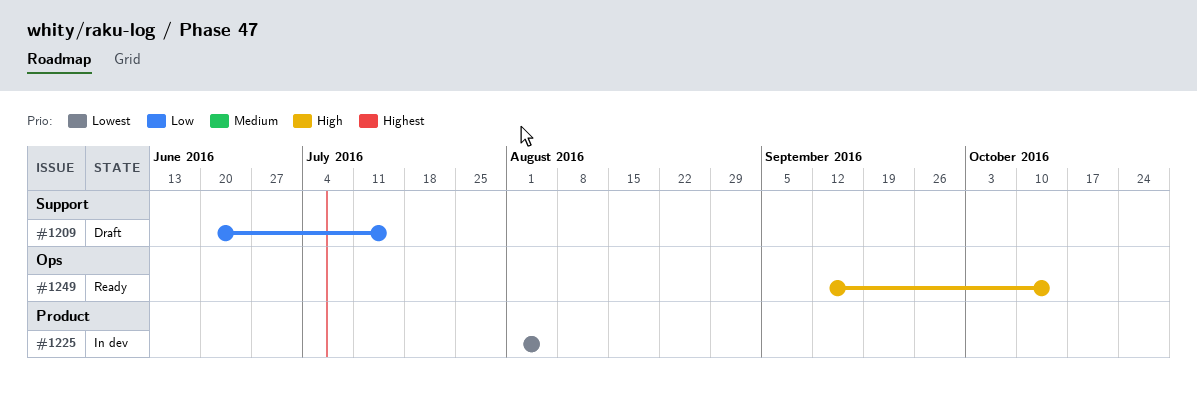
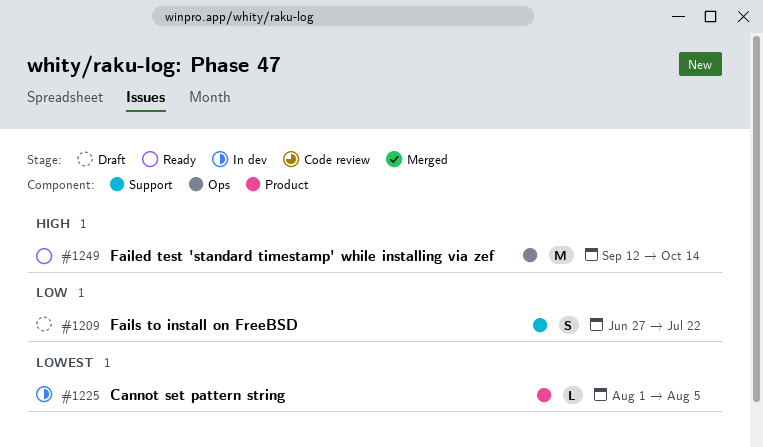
#1209, start: Jun 20 -> Jun 27
#1209, due: Jul 15 -> Jul 22

